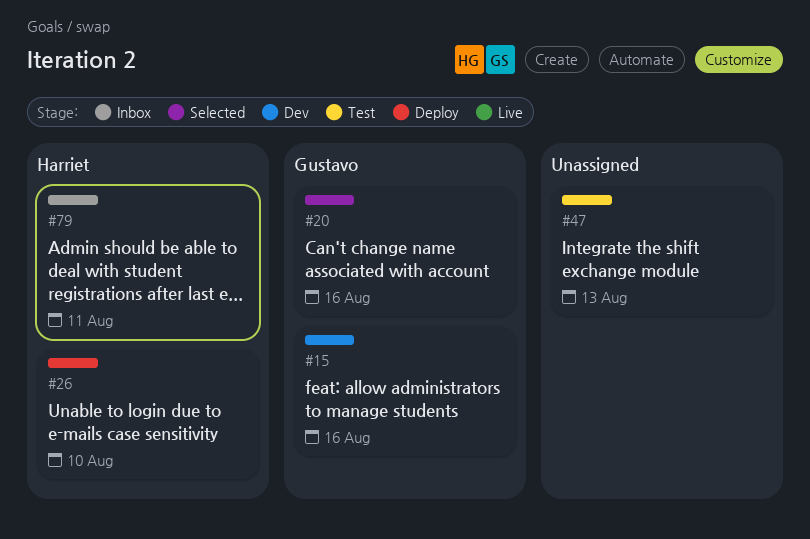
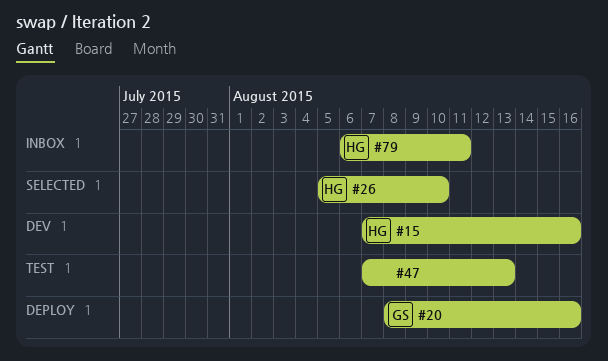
#15, owner: Gustavo -> Harriet
#20, status: Selected -> Deploy
#26, status: Deploy -> Selected

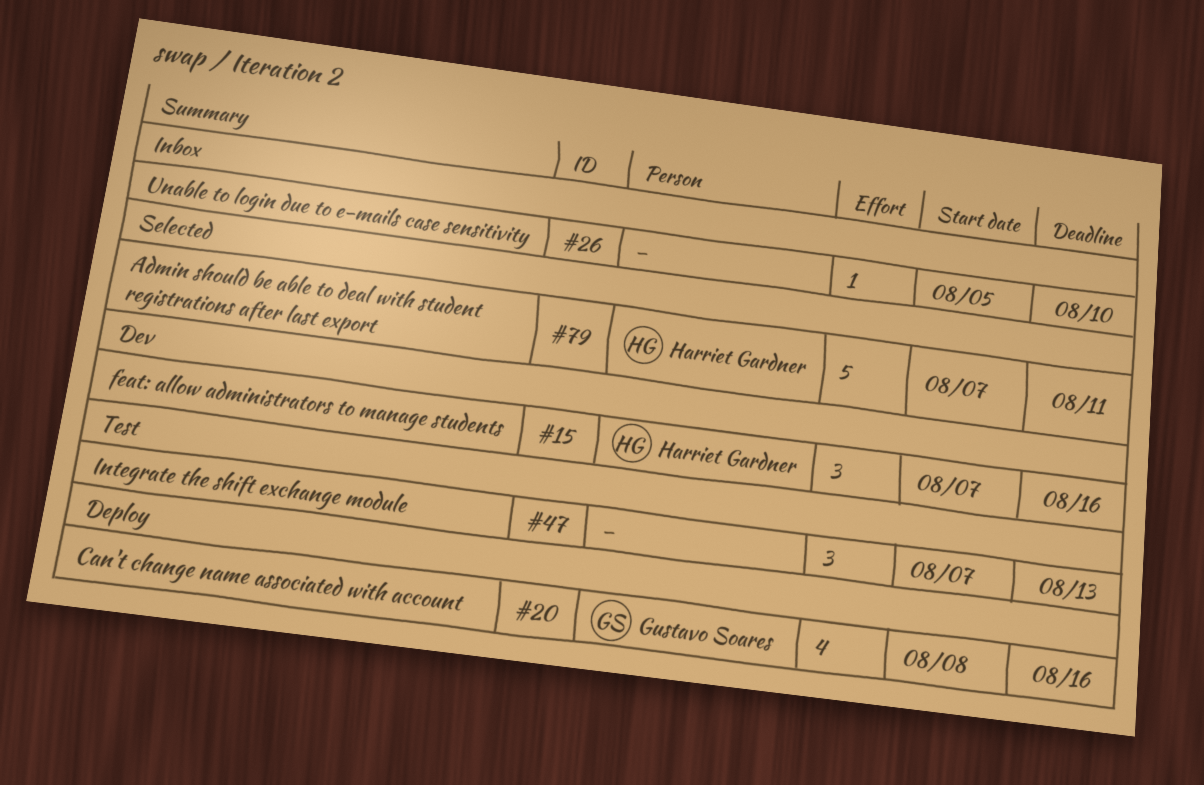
#26, status: Selected -> Inbox
#26, owner: Harriet Gardner -> none
#79, status: Inbox -> Selected
#79, start: Aug 6 -> Aug 7

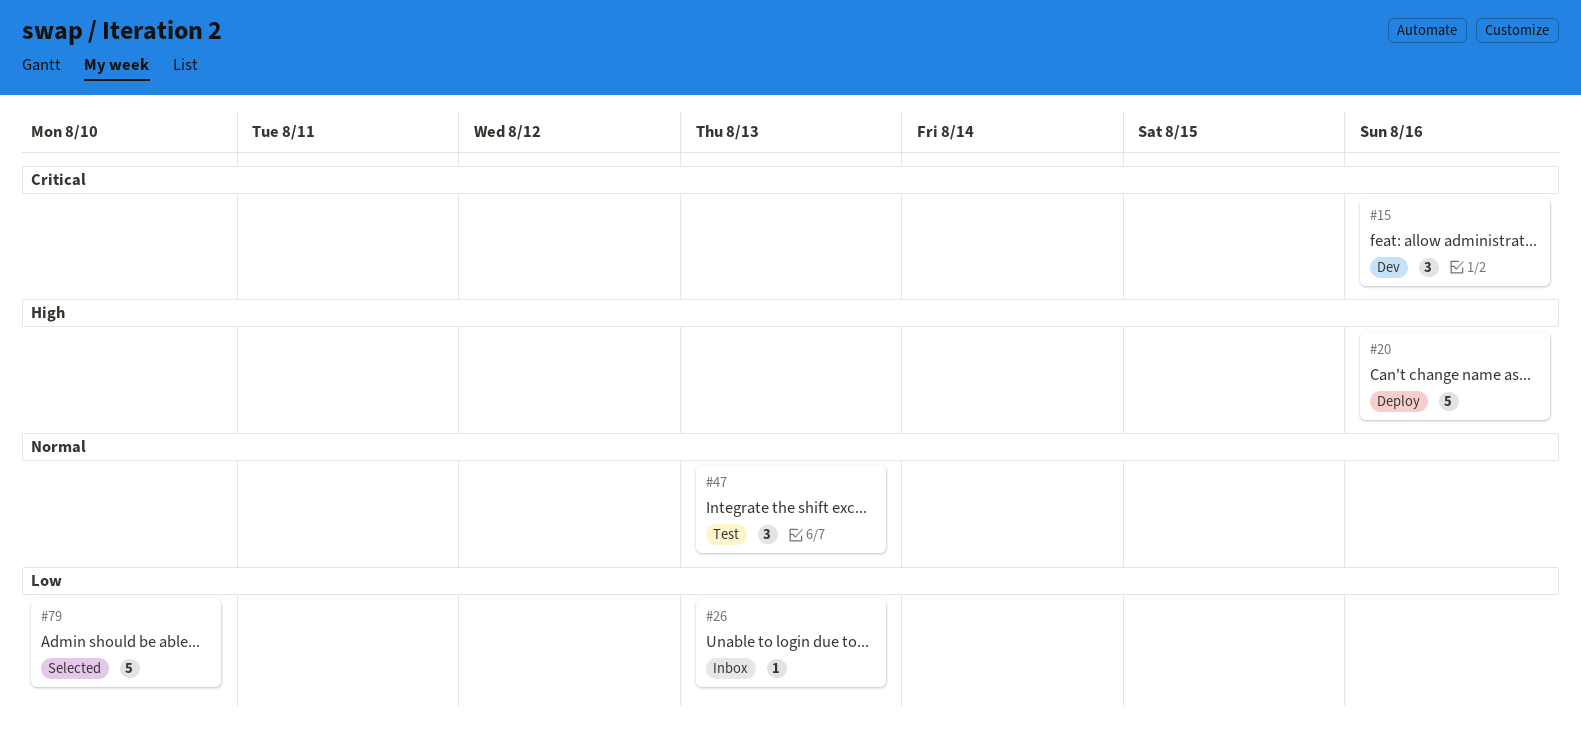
#20, estimate: 4 -> 5
#26, due: Aug 10 -> Aug 13
#79, due: Aug 11 -> Aug 10

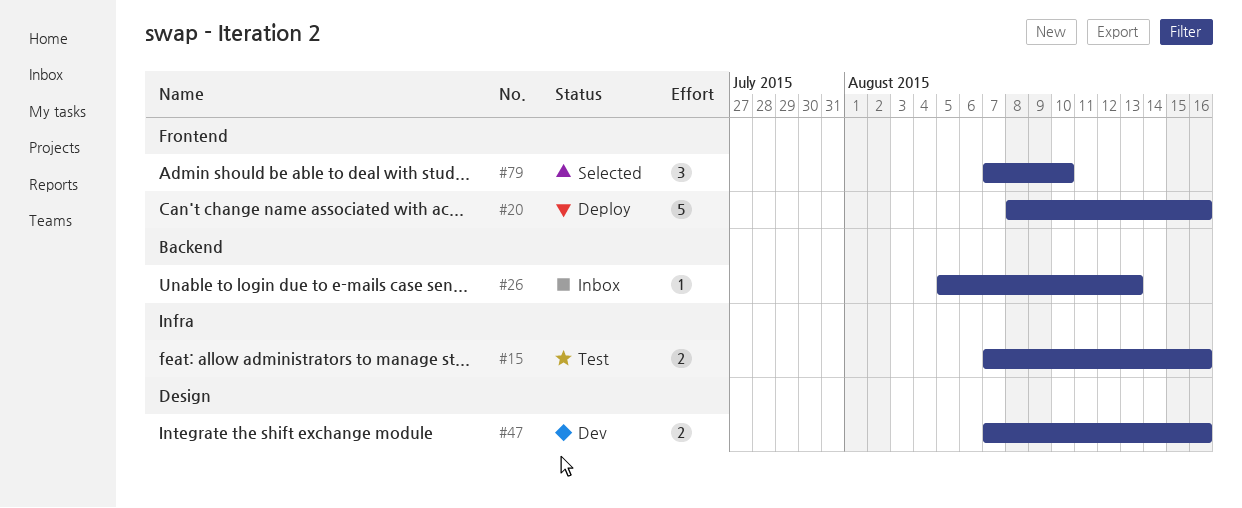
#15, status: Dev -> Test
#15, estimate: 3 -> 2
#47, status: Test -> Dev
#47, estimate: 3 -> 2
#47, due: Aug 13 -> Aug 16
#79, estimate: 5 -> 3

